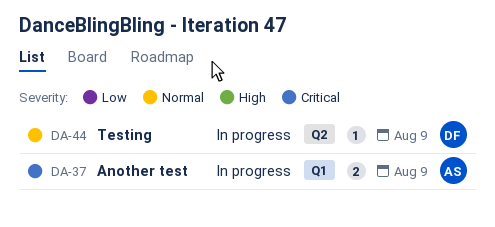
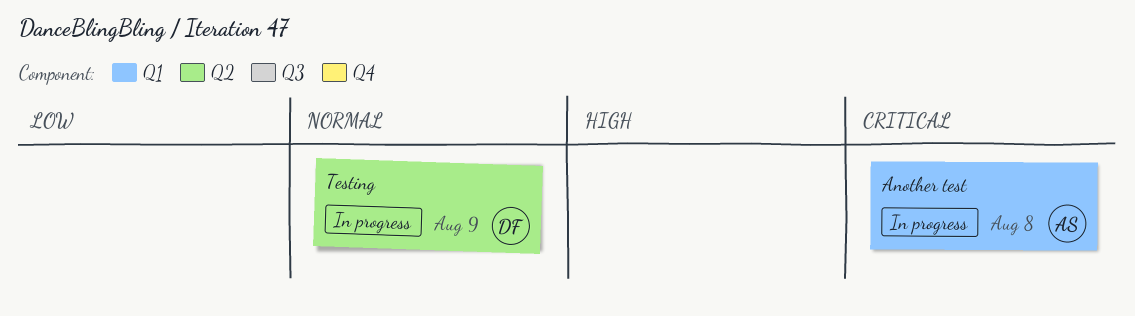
Another test, due: Aug 9 -> Aug 8

